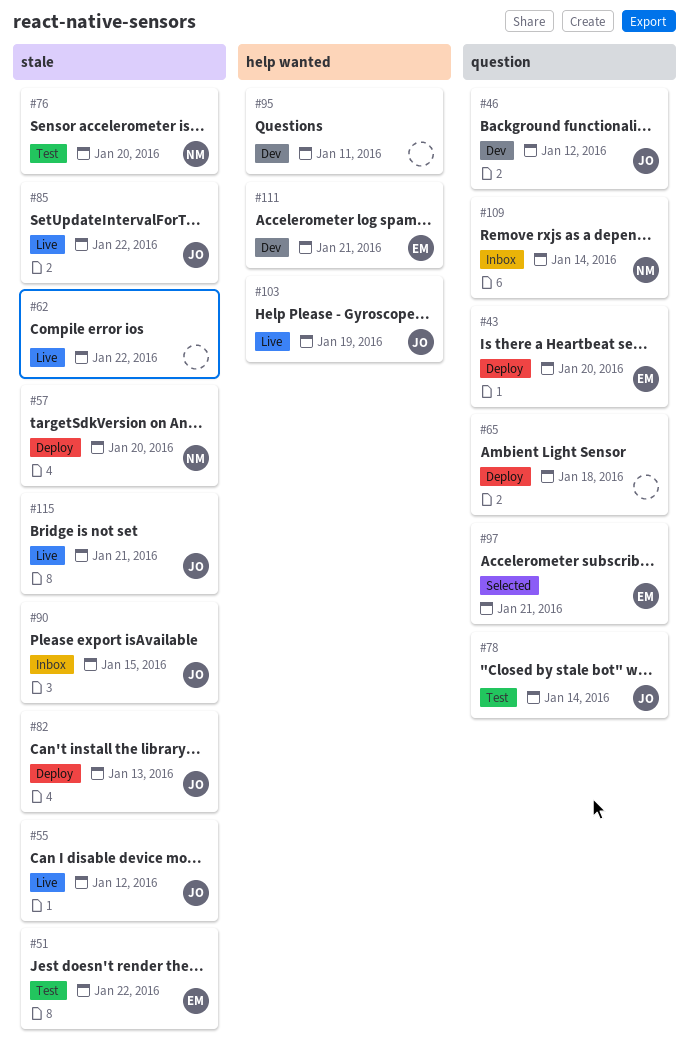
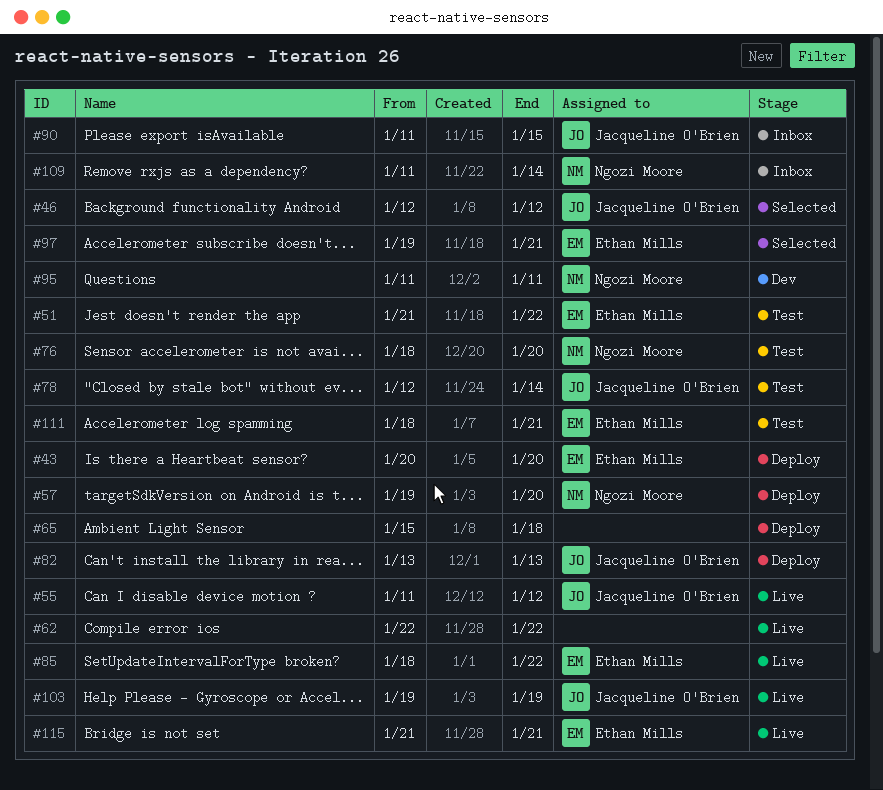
#46, status: Dev -> Selected
#85, owner: Jacqueline O'Brien -> Ethan Mills
#95, owner: none -> Ngozi Moore
#111, status: Dev -> Test
#115, owner: Jacqueline O'Brien -> Ethan Mills

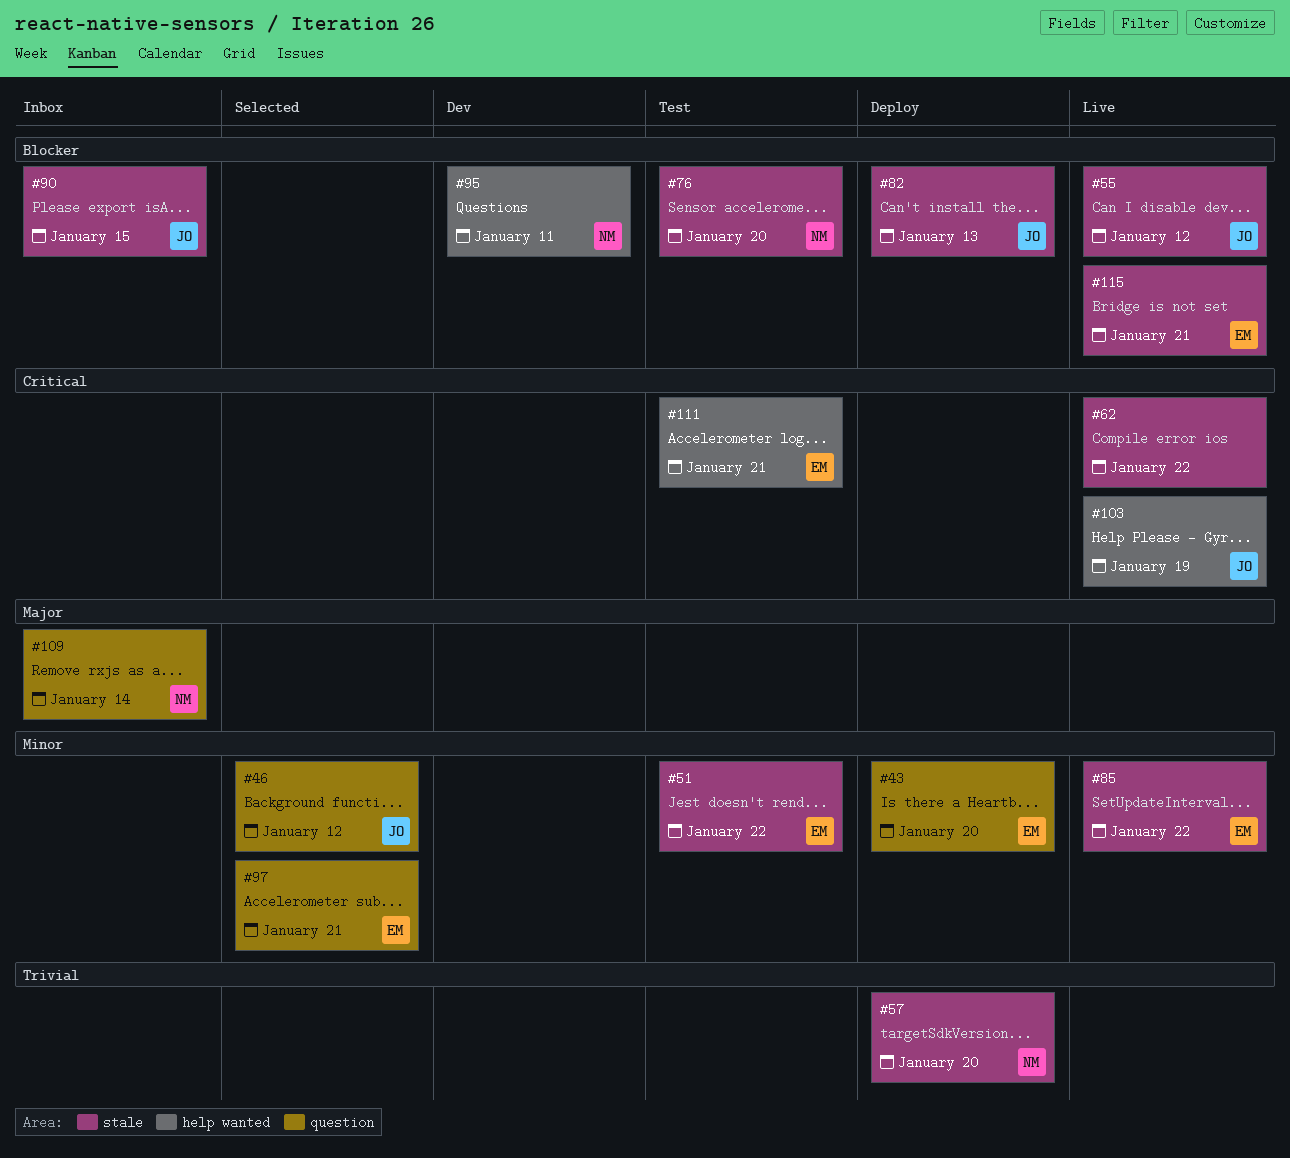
#65: present -> none
#78: present -> none

